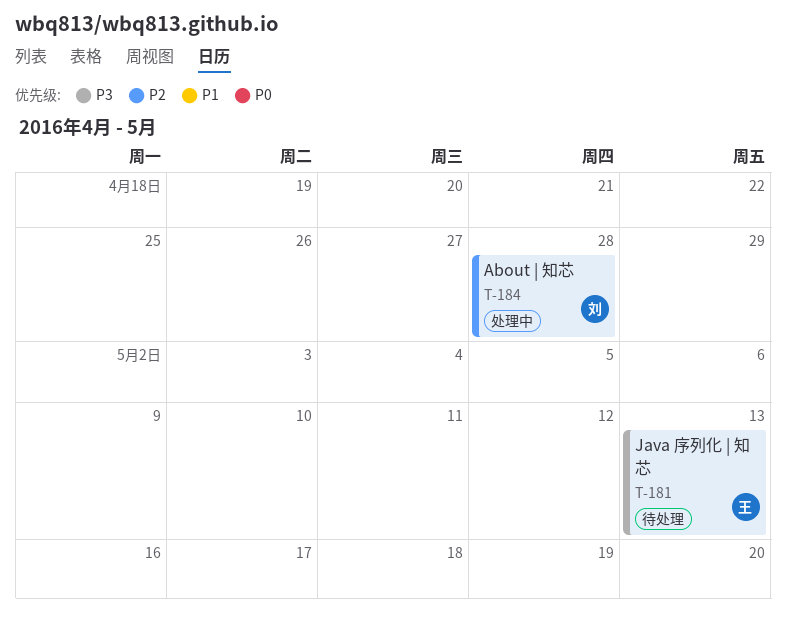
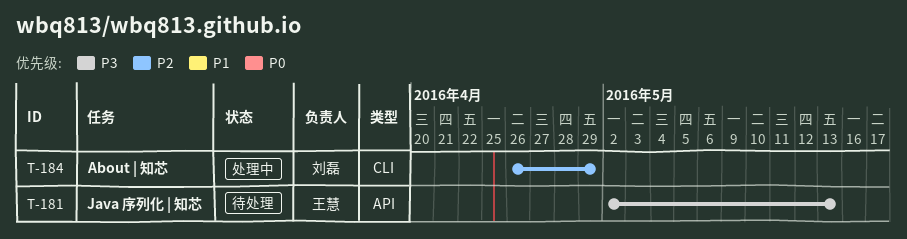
T-184, due: Apr 28 -> Apr 29

